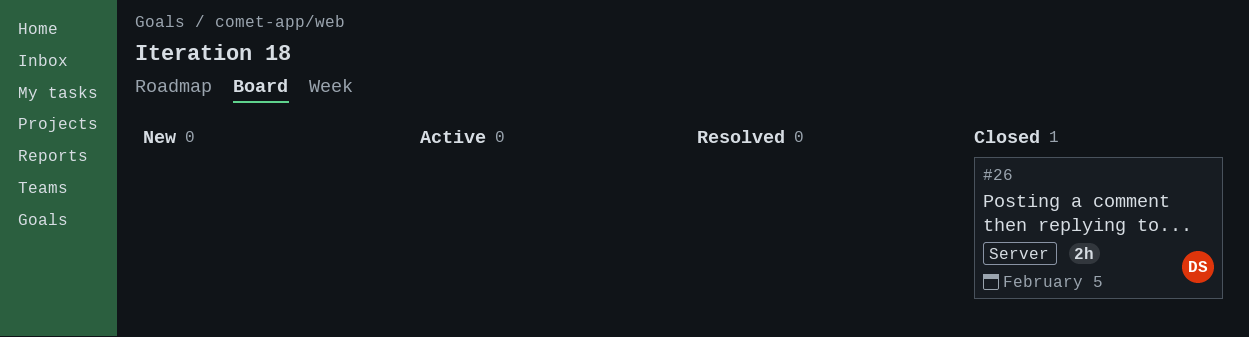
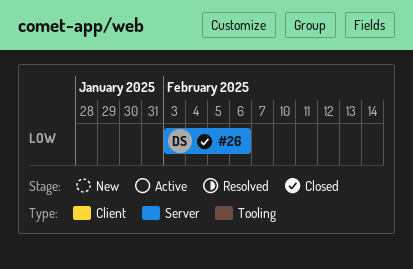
#26, due: Feb 5 -> Feb 6

